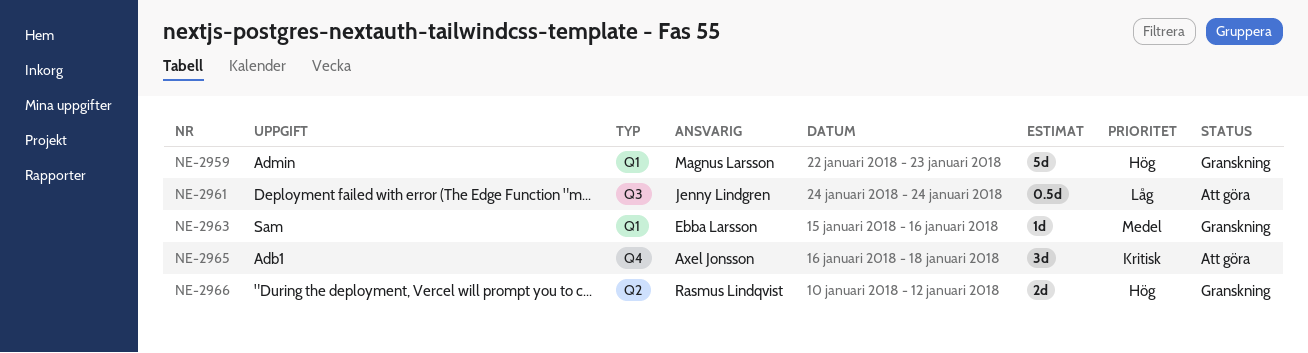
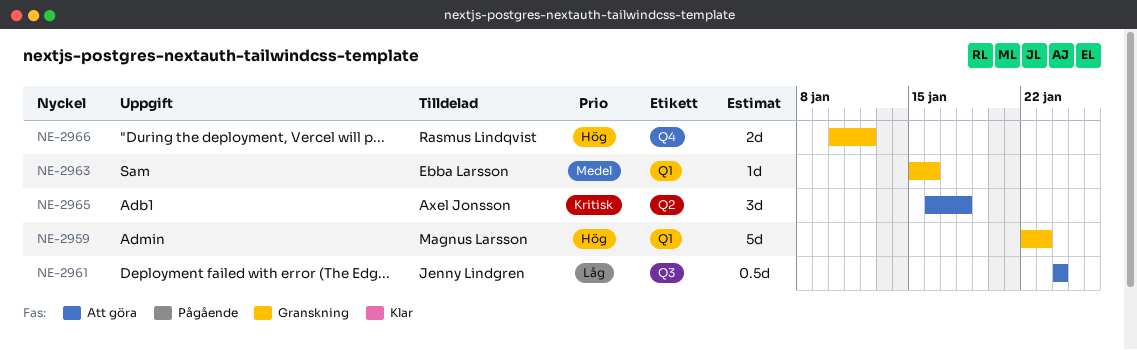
NE-2965, label: Q4 -> Q2
NE-2966, label: Q2 -> Q4

